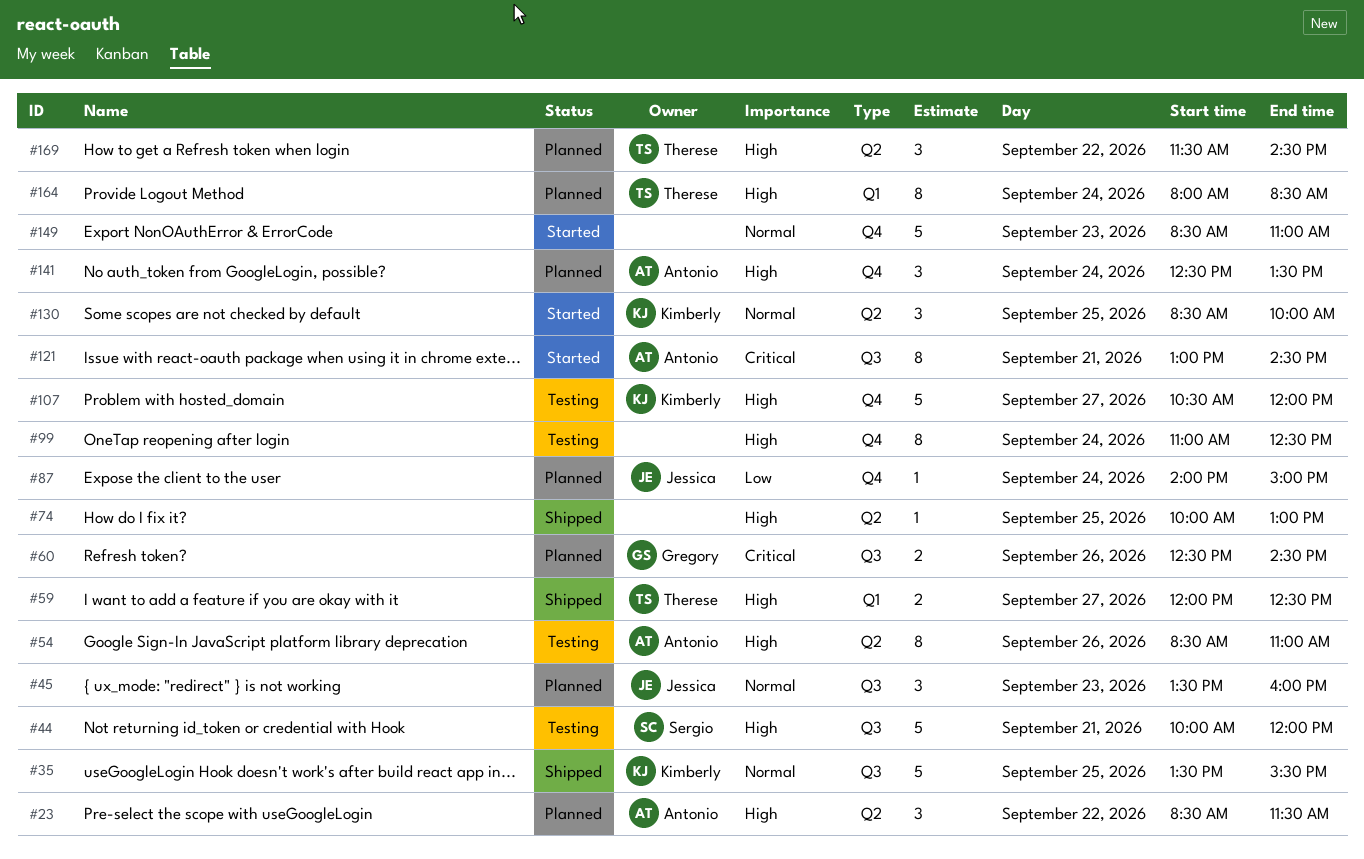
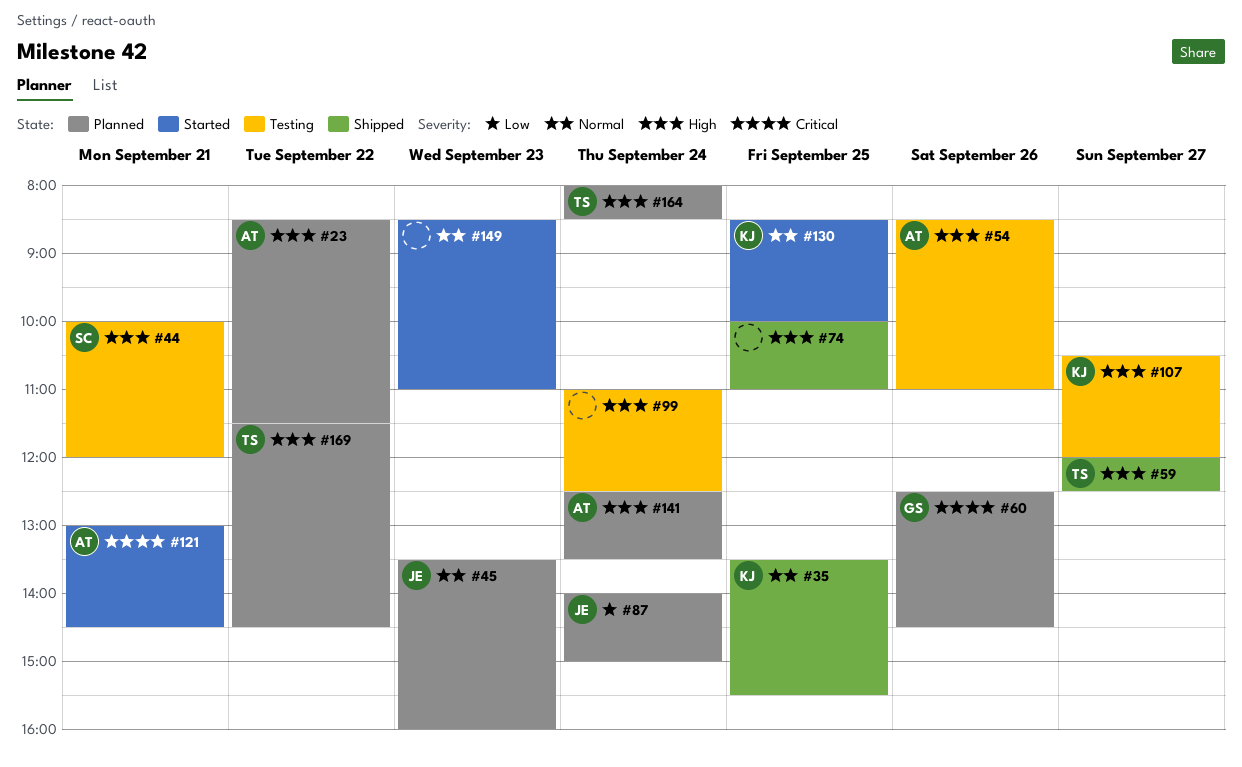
#74, ends: 13:00 -> 11:00

